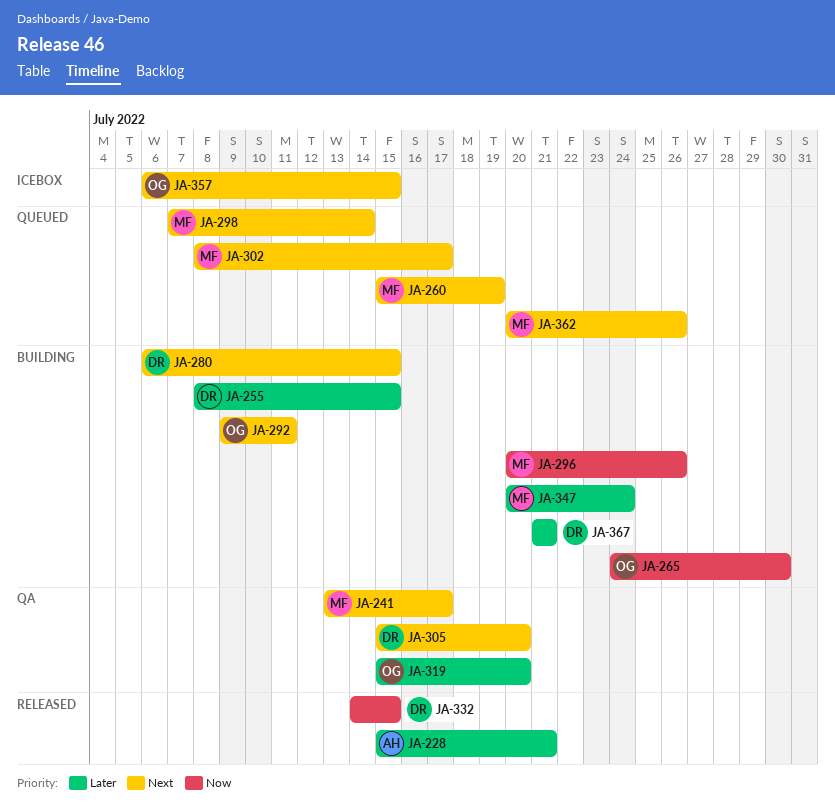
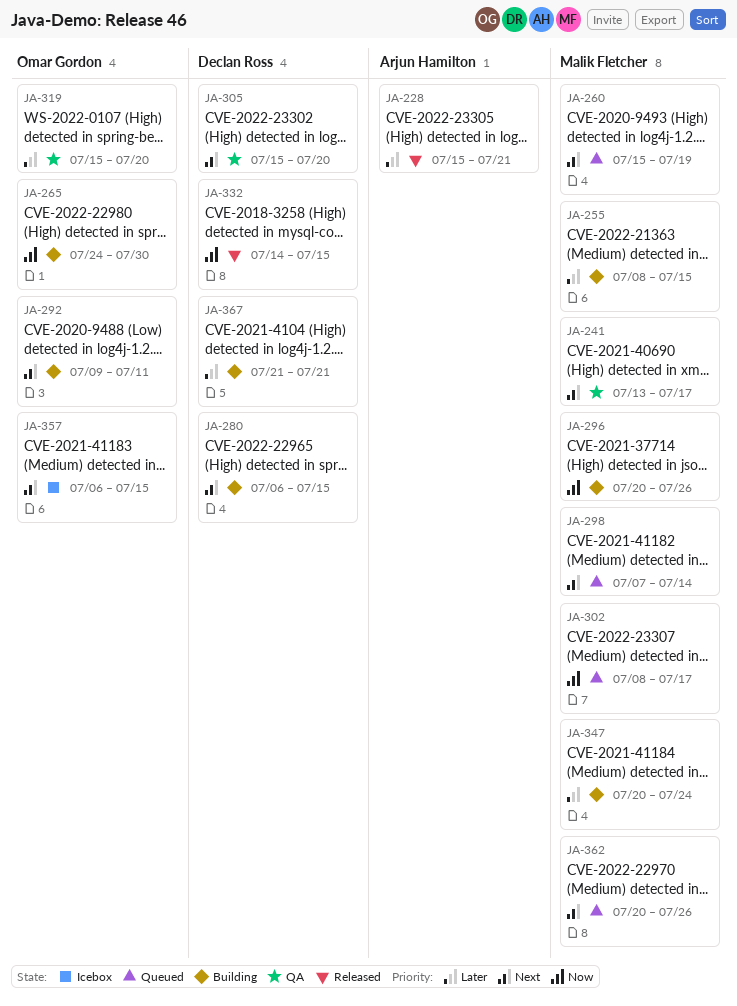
JA-255, owner: Declan Ross -> Malik Fletcher
JA-302, priority: Next -> Now

